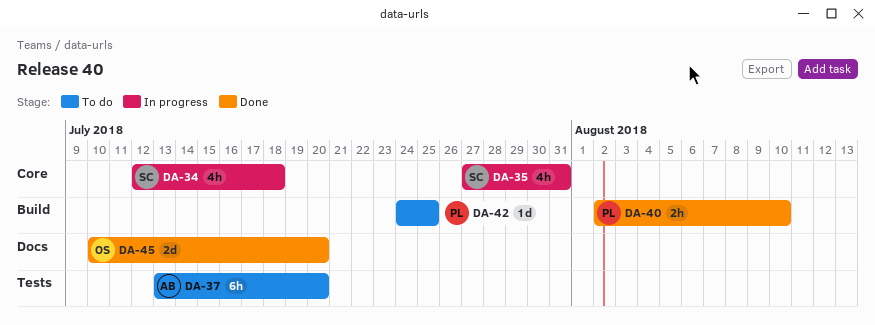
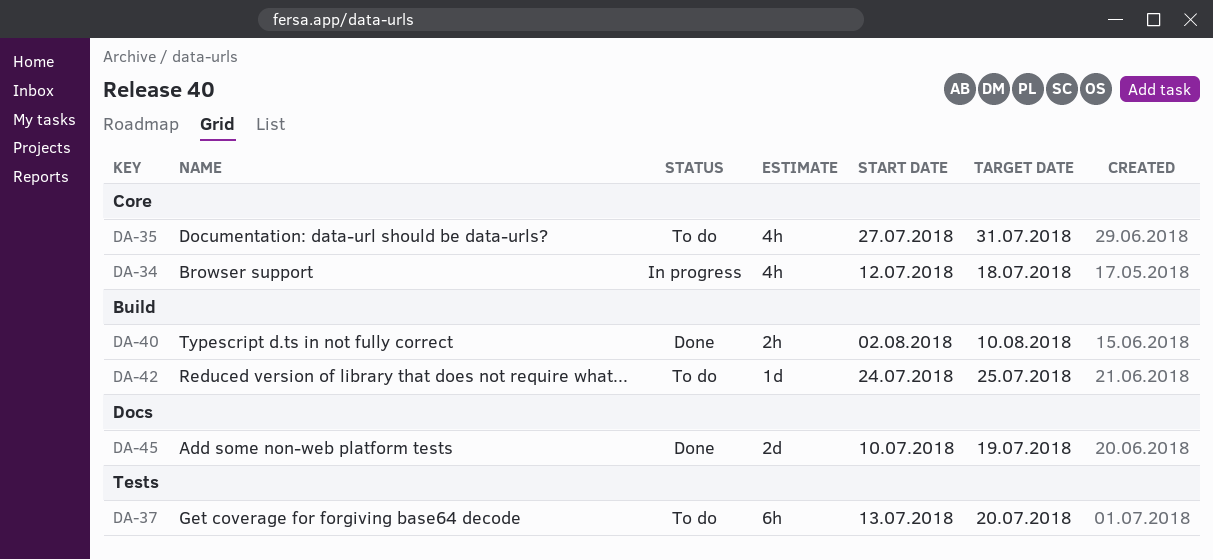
DA-35, status: In progress -> To do
DA-45, due: Jul 20 -> Jul 19

